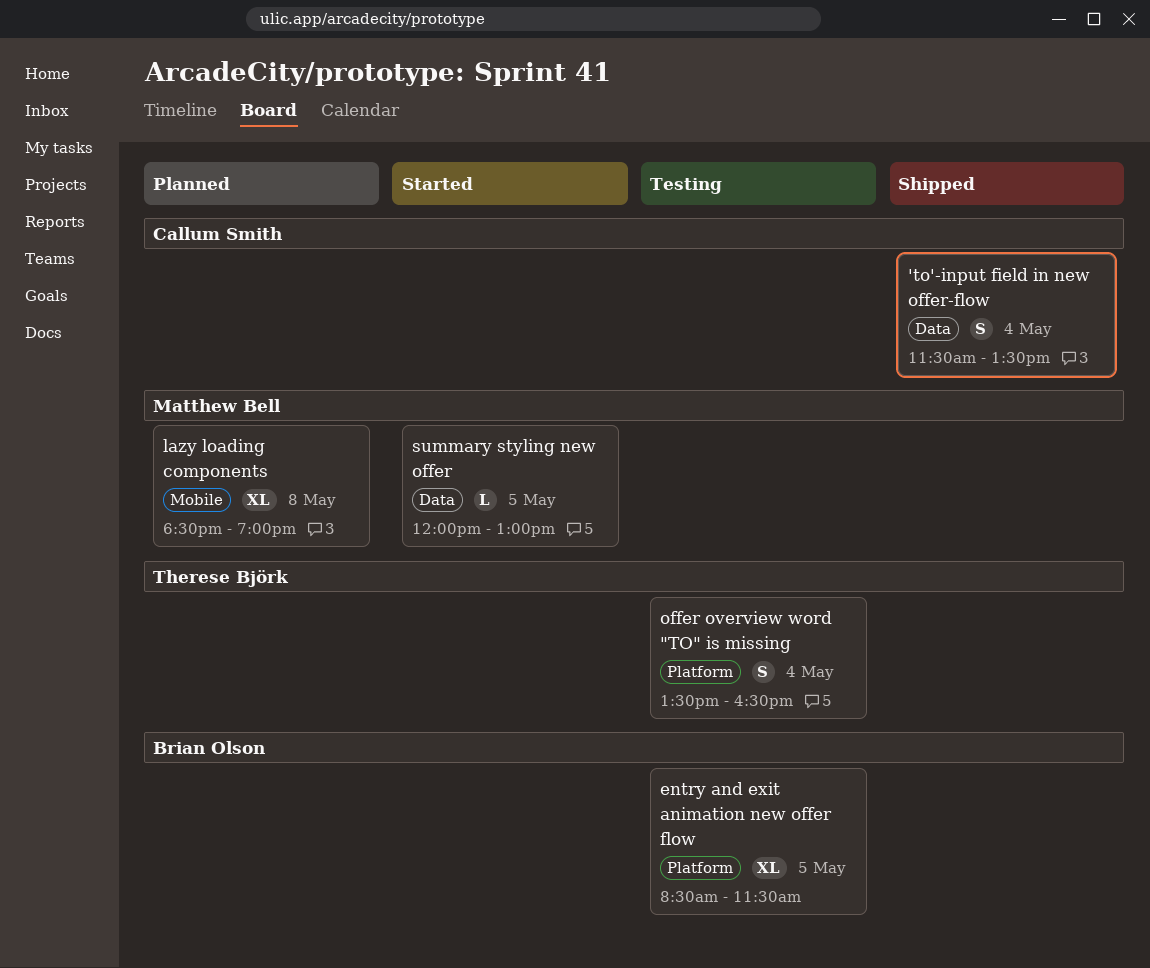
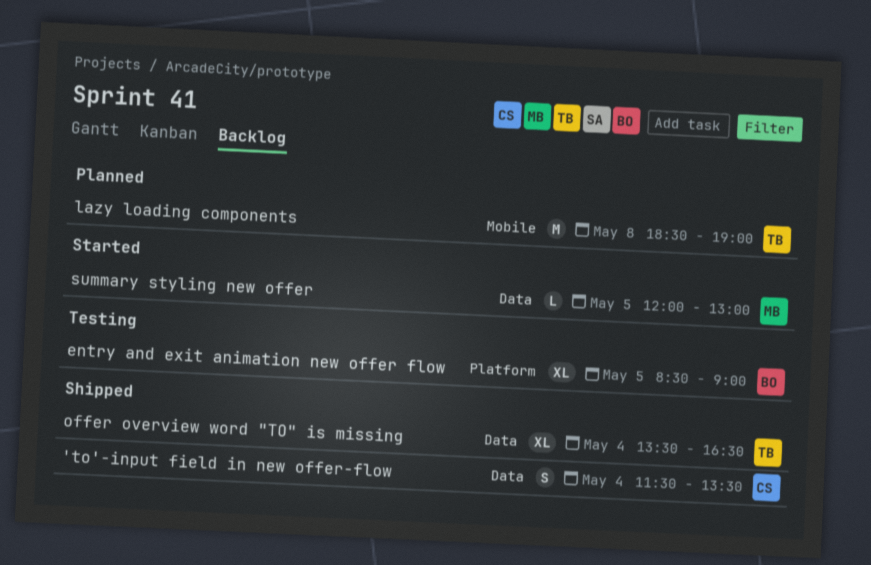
entry and exit animation new offer flow, ends: 11:30 -> 09:00
lazy loading components, owner: Matthew Bell -> Therese Björk
lazy loading components, estimate: XL -> M
offer overview word "TO" is missing, status: Testing -> Shipped
offer overview word "TO" is missing, label: Platform -> Data
offer overview word "TO" is missing, estimate: S -> XL

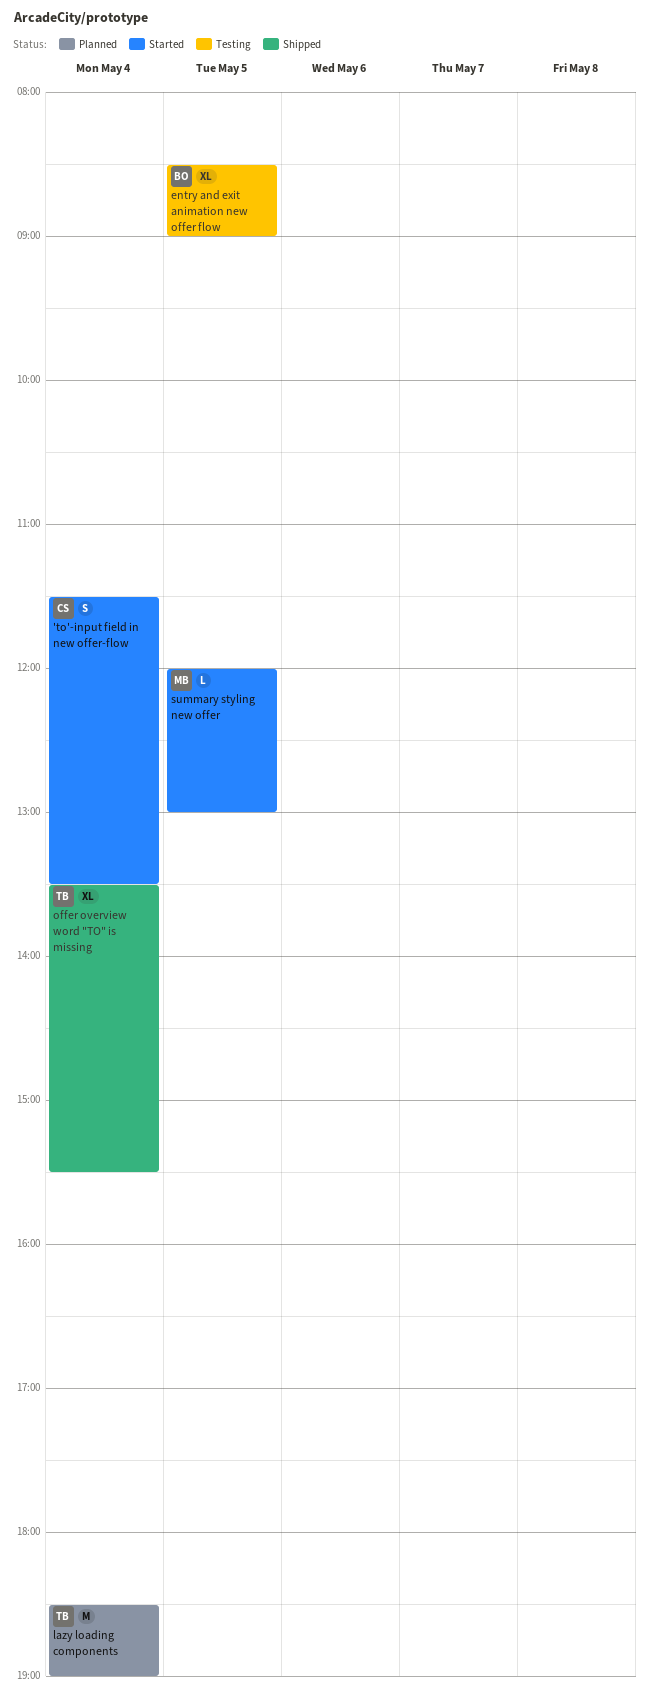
'to'-input field in new offer-flow, status: Shipped -> Started
lazy loading components, day: May 8 -> May 4
offer overview word "TO" is missing, ends: 16:30 -> 15:30

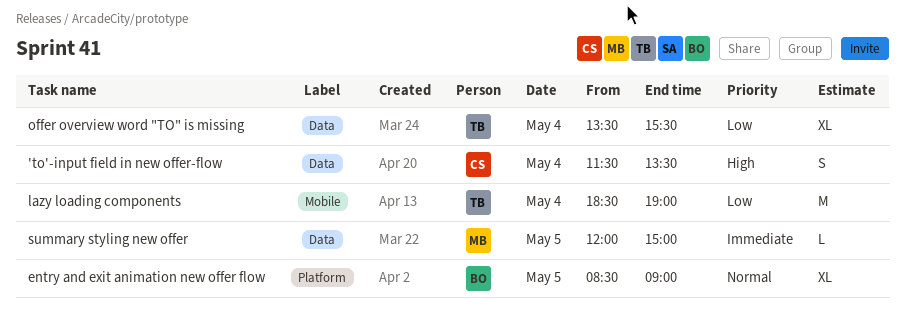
summary styling new offer, ends: 13:00 -> 15:00

